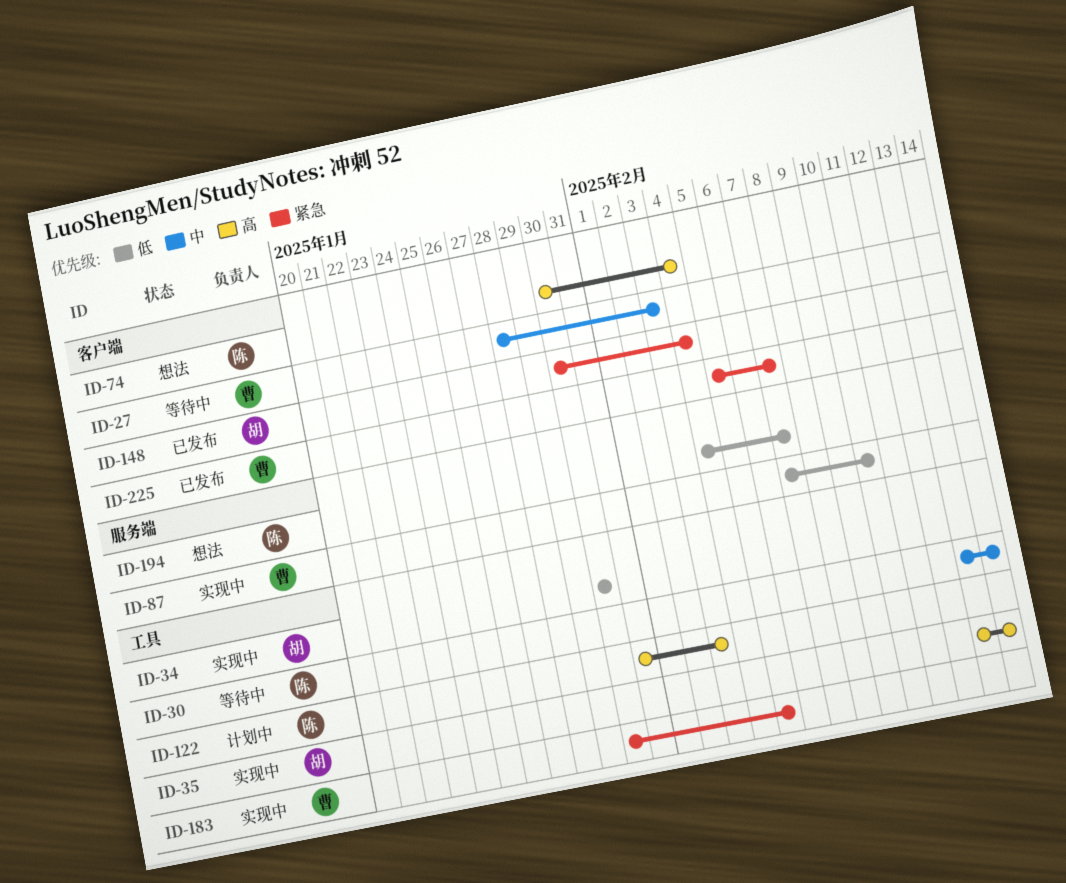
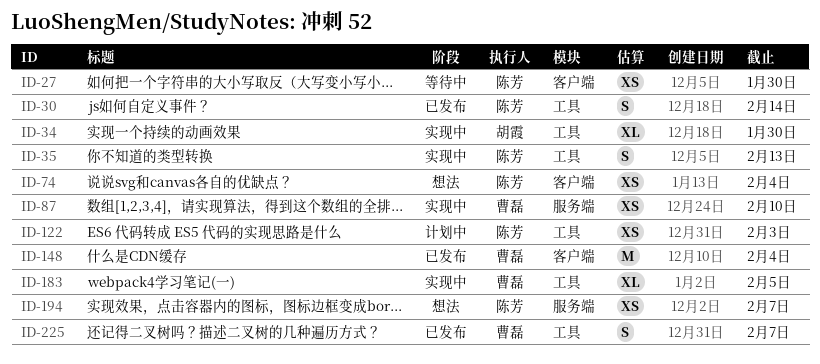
ID-27, owner: 曹磊 -> 陈芳
ID-27, due: Feb 3 -> Jan 30
ID-30, status: 等待中 -> 已发布
ID-35, owner: 胡霞 -> 陈芳
ID-35, due: Feb 14 -> Feb 13
ID-148, owner: 胡霞 -> 曹磊
ID-225, label: 客户端 -> 工具

